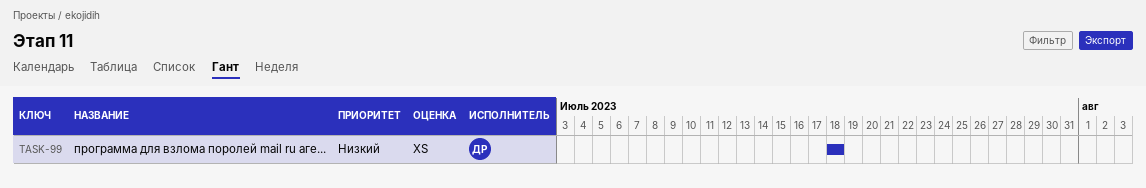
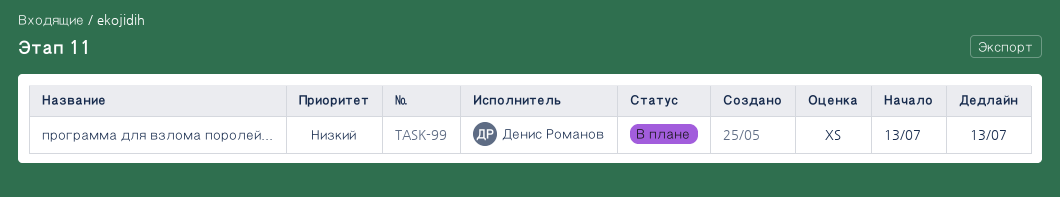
TASK-99, start: Jul 18 -> Jul 13
TASK-99, due: Jul 18 -> Jul 13

